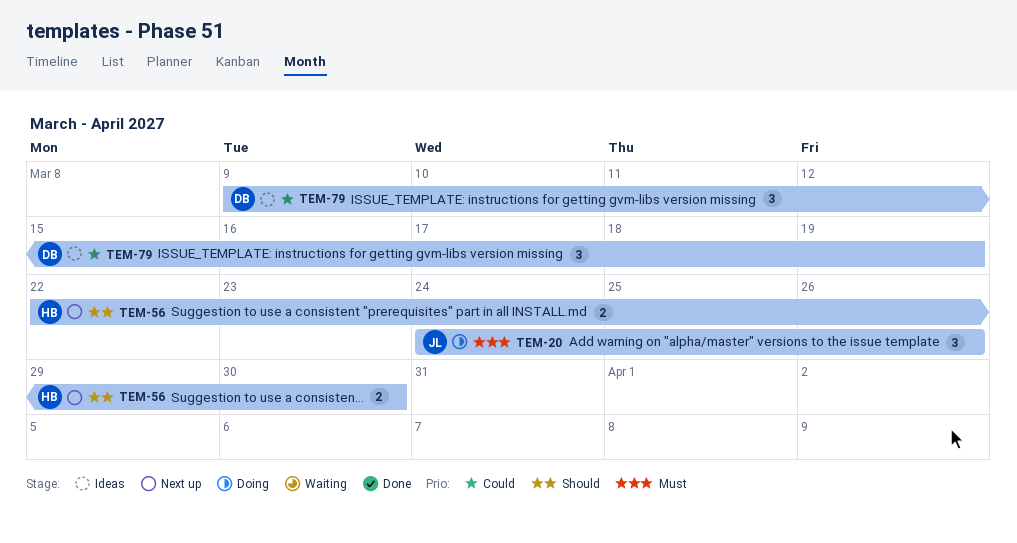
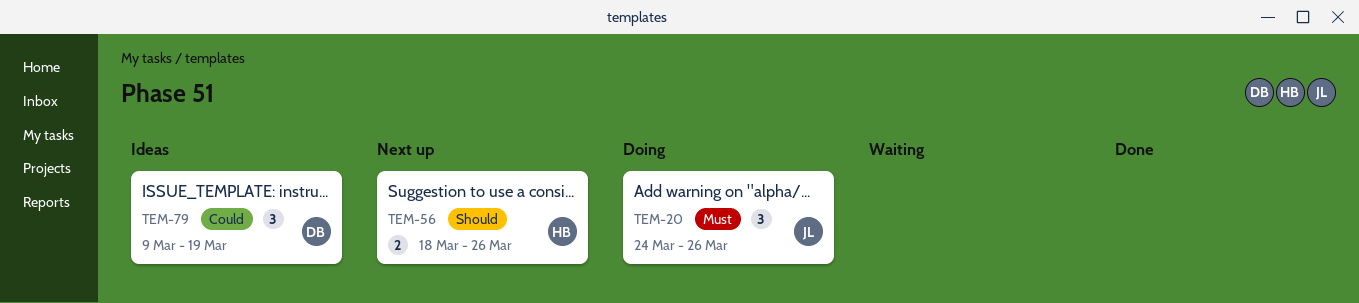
TEM-56, start: Mar 22 -> Mar 18
TEM-56, due: Mar 30 -> Mar 26

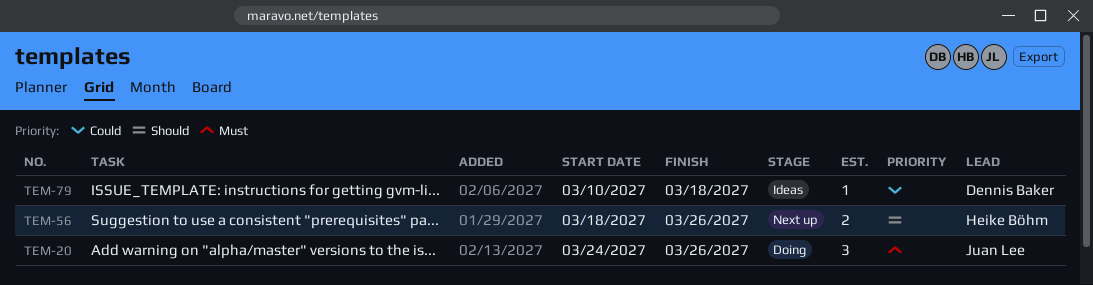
TEM-79, estimate: 3 -> 1
TEM-79, start: Mar 9 -> Mar 10
TEM-79, due: Mar 19 -> Mar 18

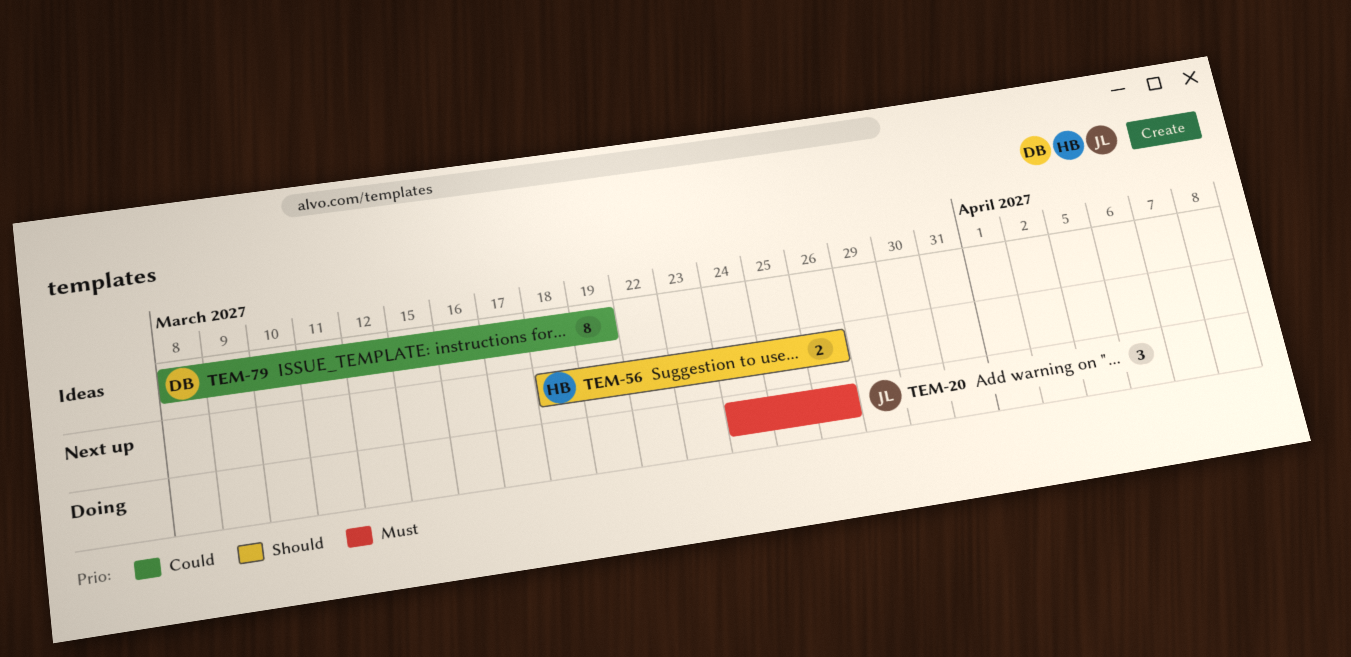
TEM-79, estimate: 1 -> 8
TEM-79, start: Mar 10 -> Mar 8
TEM-79, due: Mar 18 -> Mar 19

